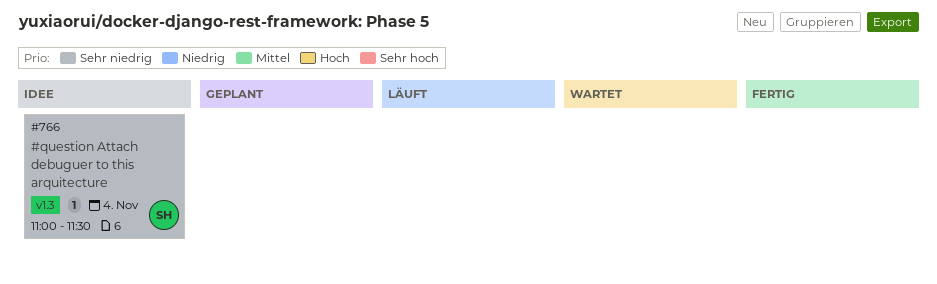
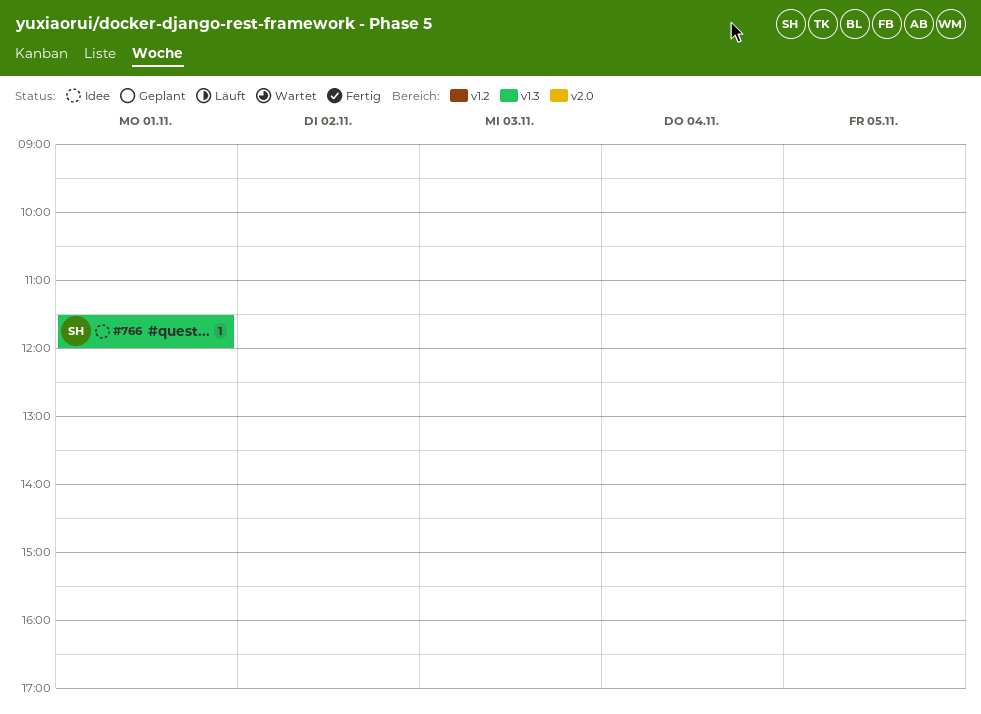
#766, day: Nov 4 -> Nov 1
#766, begins: 11:00 -> 11:30
#766, ends: 11:30 -> 12:00

